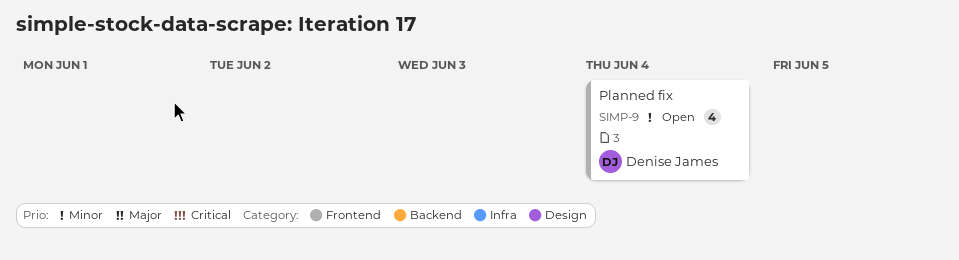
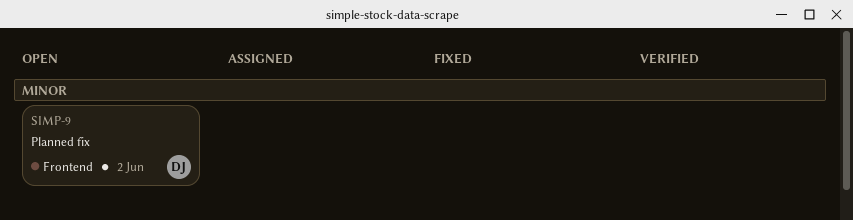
SIMP-9, estimate: 4 -> 1
SIMP-9, due: Jun 4 -> Jun 2

